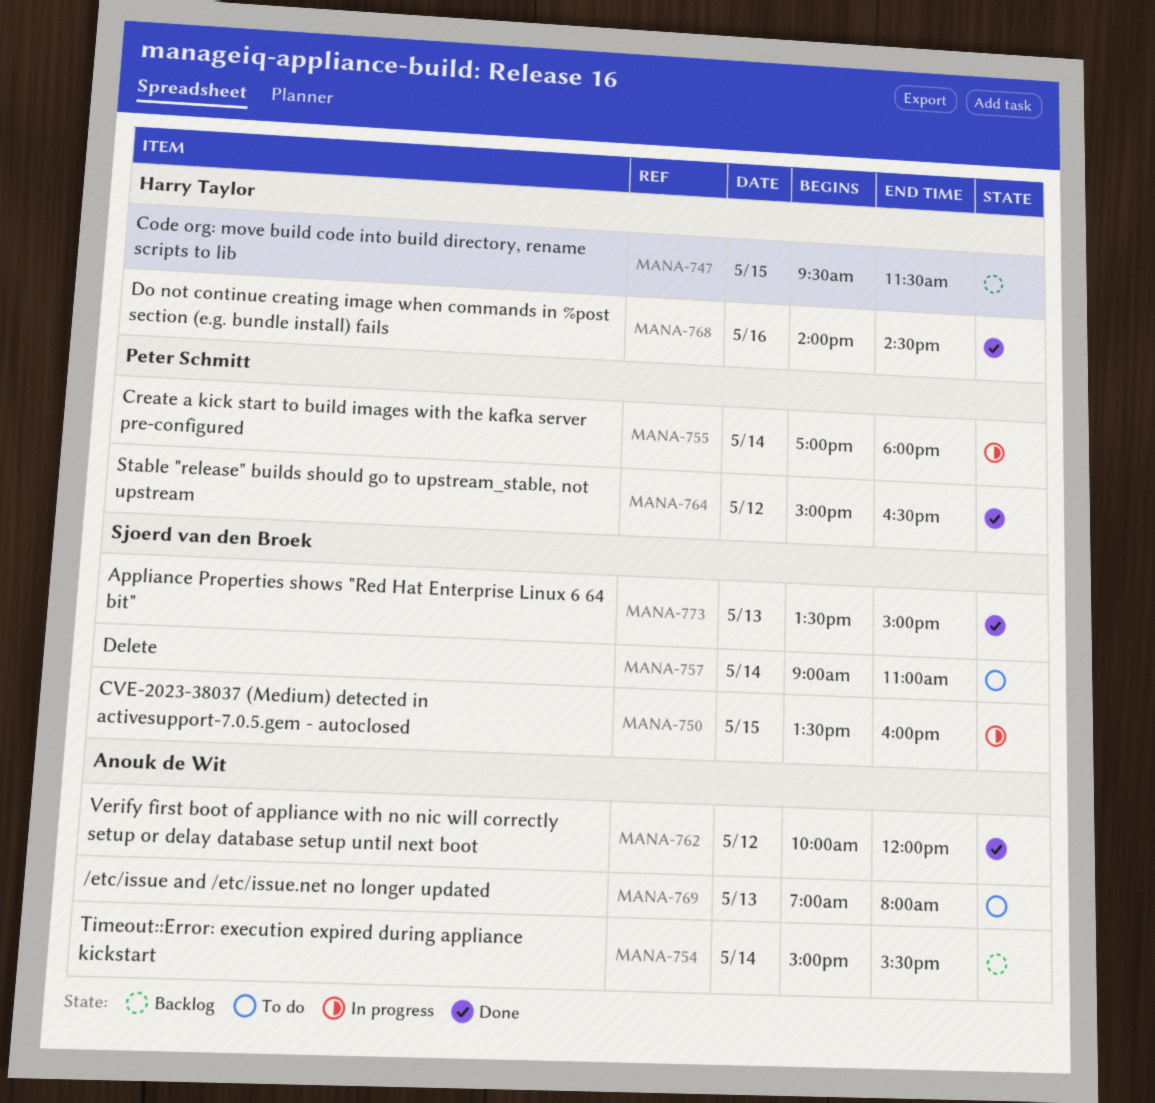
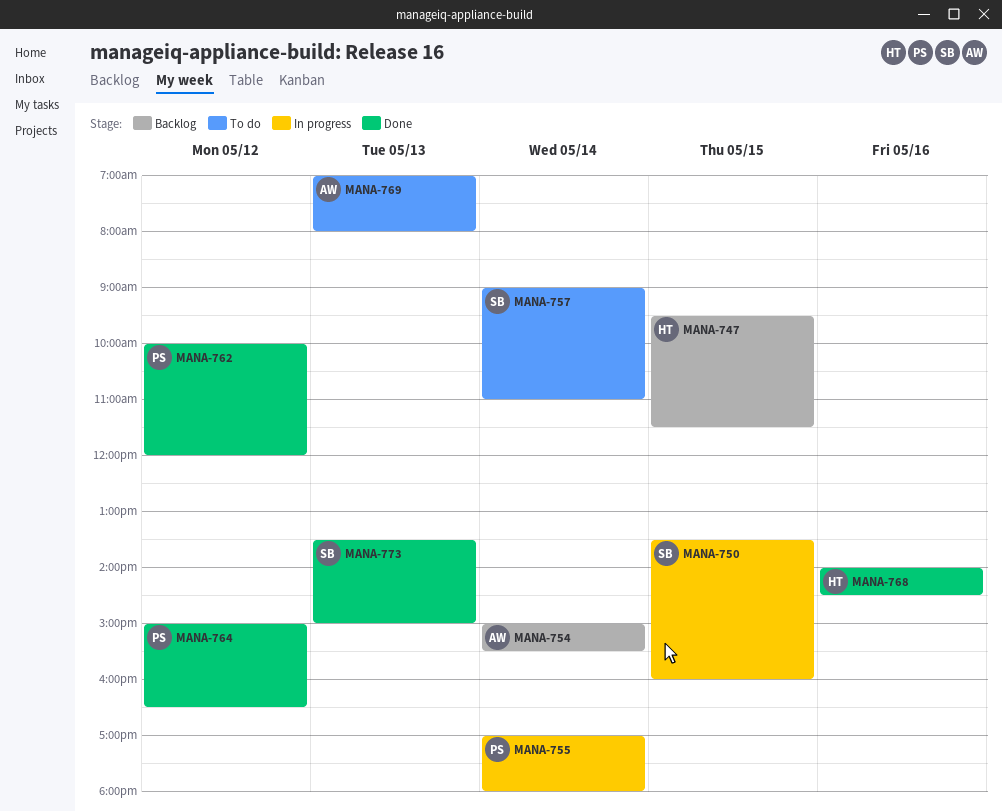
MANA-762, owner: Anouk de Wit -> Peter Schmitt

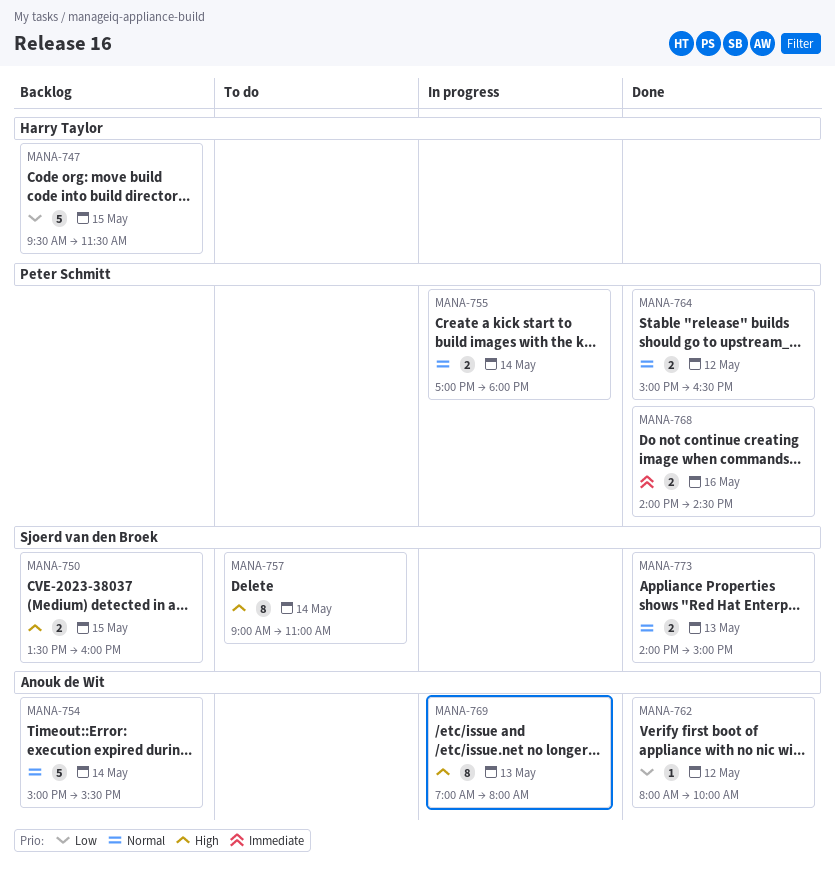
MANA-750, status: In progress -> Backlog
MANA-762, owner: Peter Schmitt -> Anouk de Wit
MANA-762, begins: 10:00 -> 08:00
MANA-762, ends: 12:00 -> 10:00
MANA-768, owner: Harry Taylor -> Peter Schmitt
MANA-769, status: To do -> In progress
MANA-773, begins: 13:30 -> 14:00

